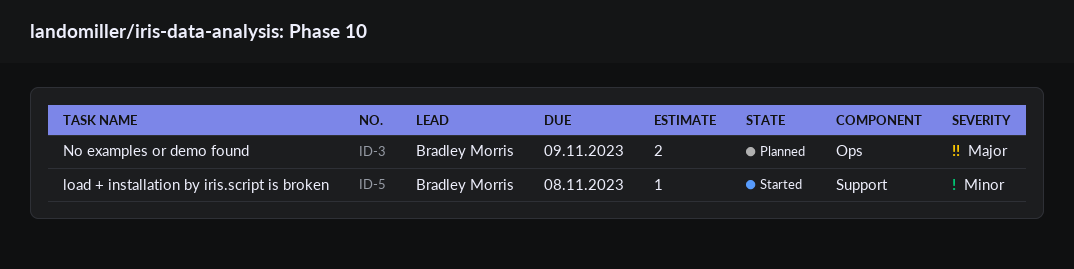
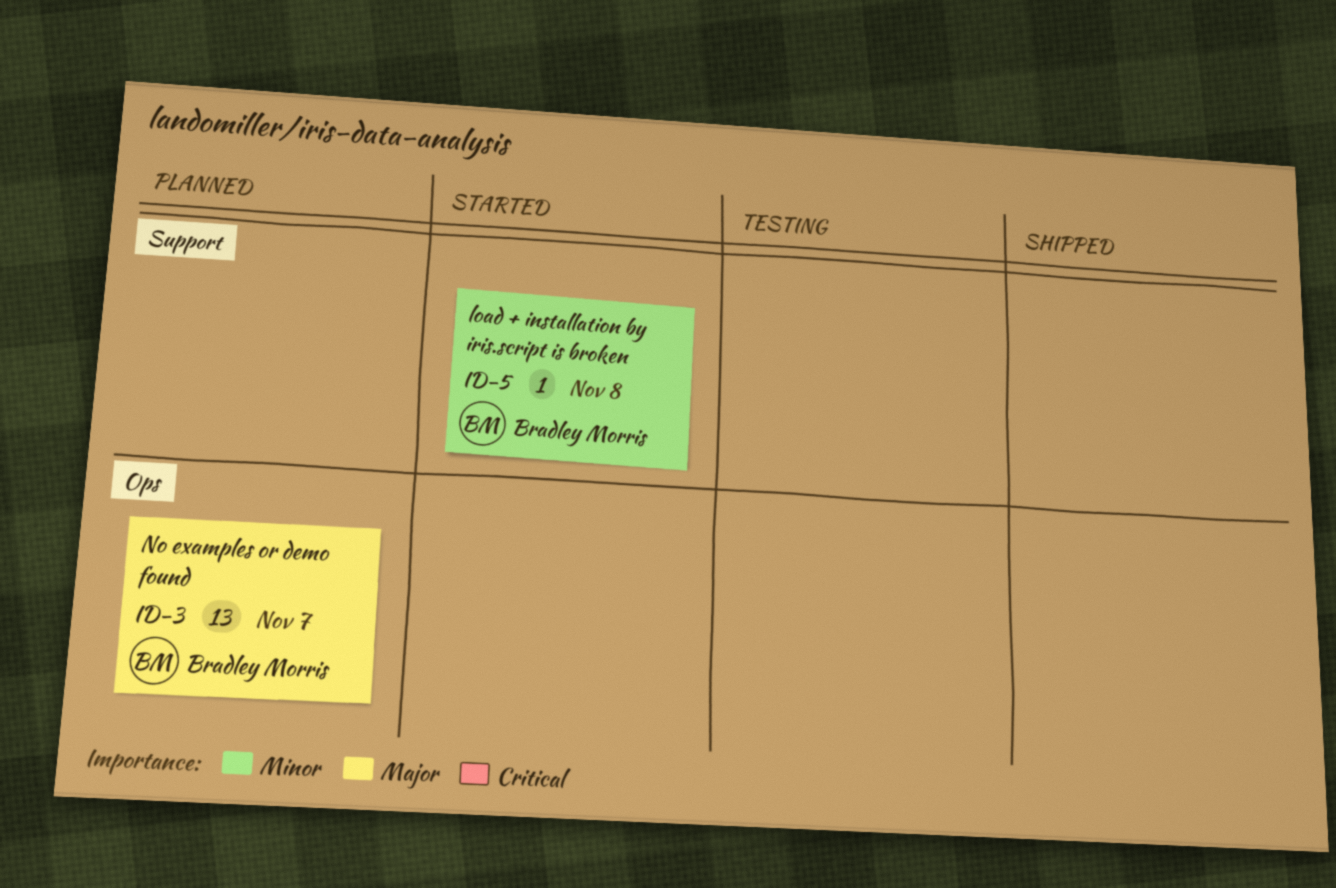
ID-3, estimate: 2 -> 13
ID-3, due: Nov 9 -> Nov 7

